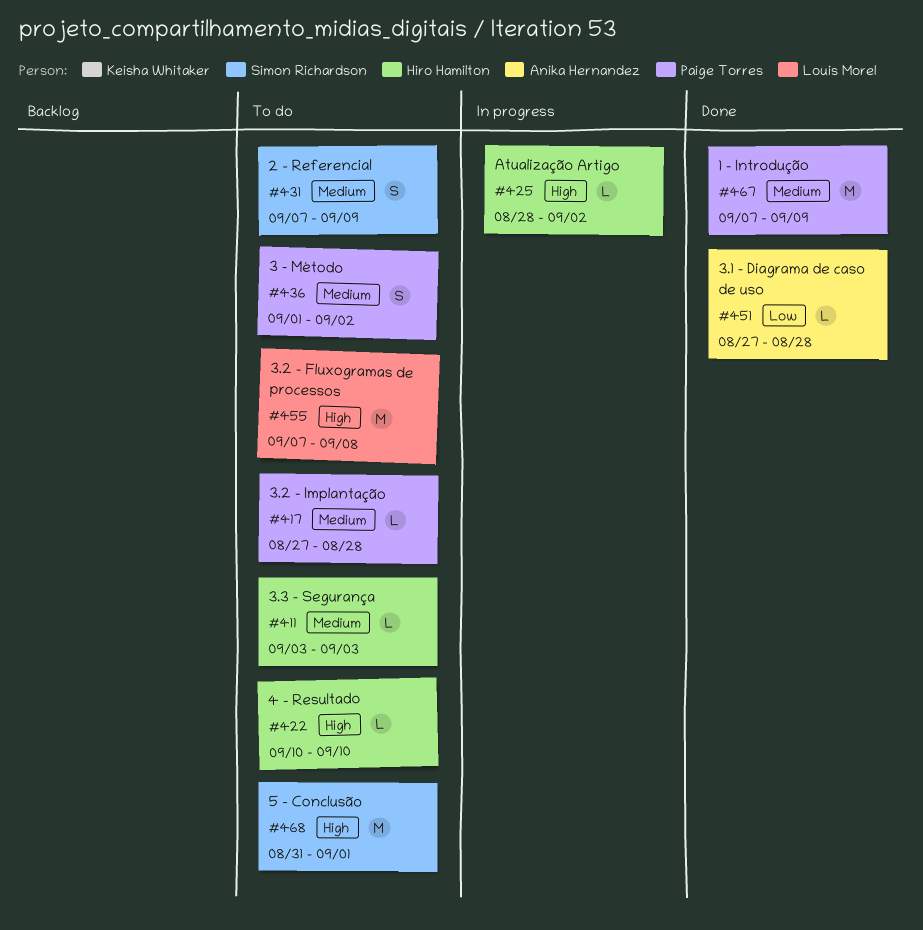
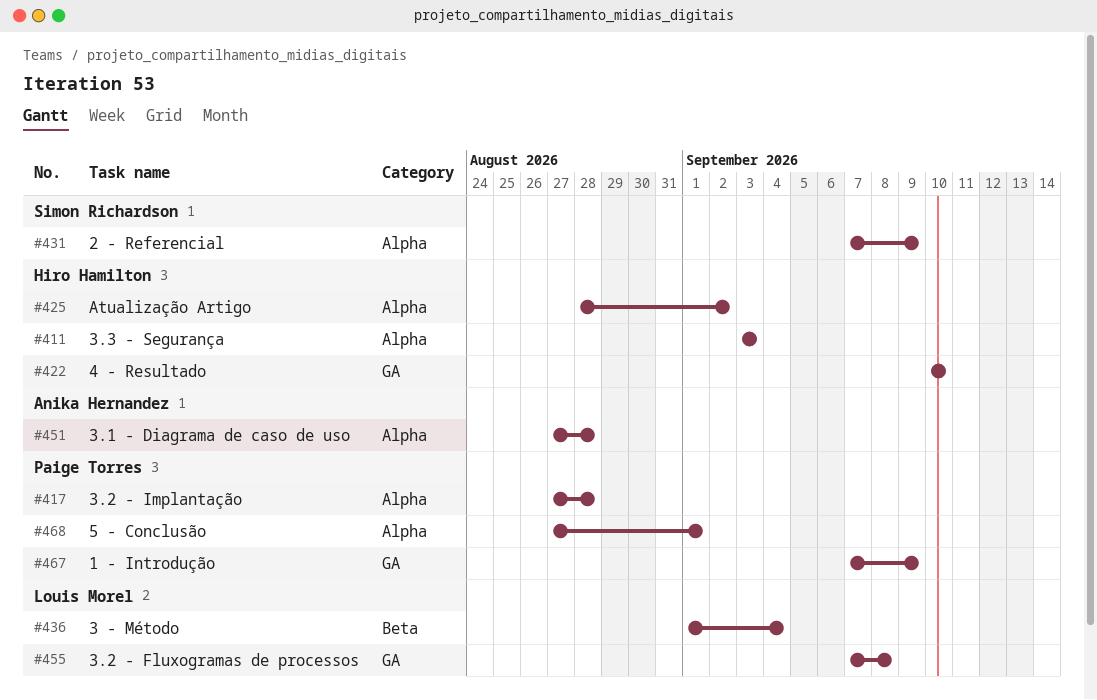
#436, owner: Paige Torres -> Louis Morel
#436, due: Sep 2 -> Sep 4
#468, owner: Simon Richardson -> Paige Torres
#468, start: Aug 31 -> Aug 27

